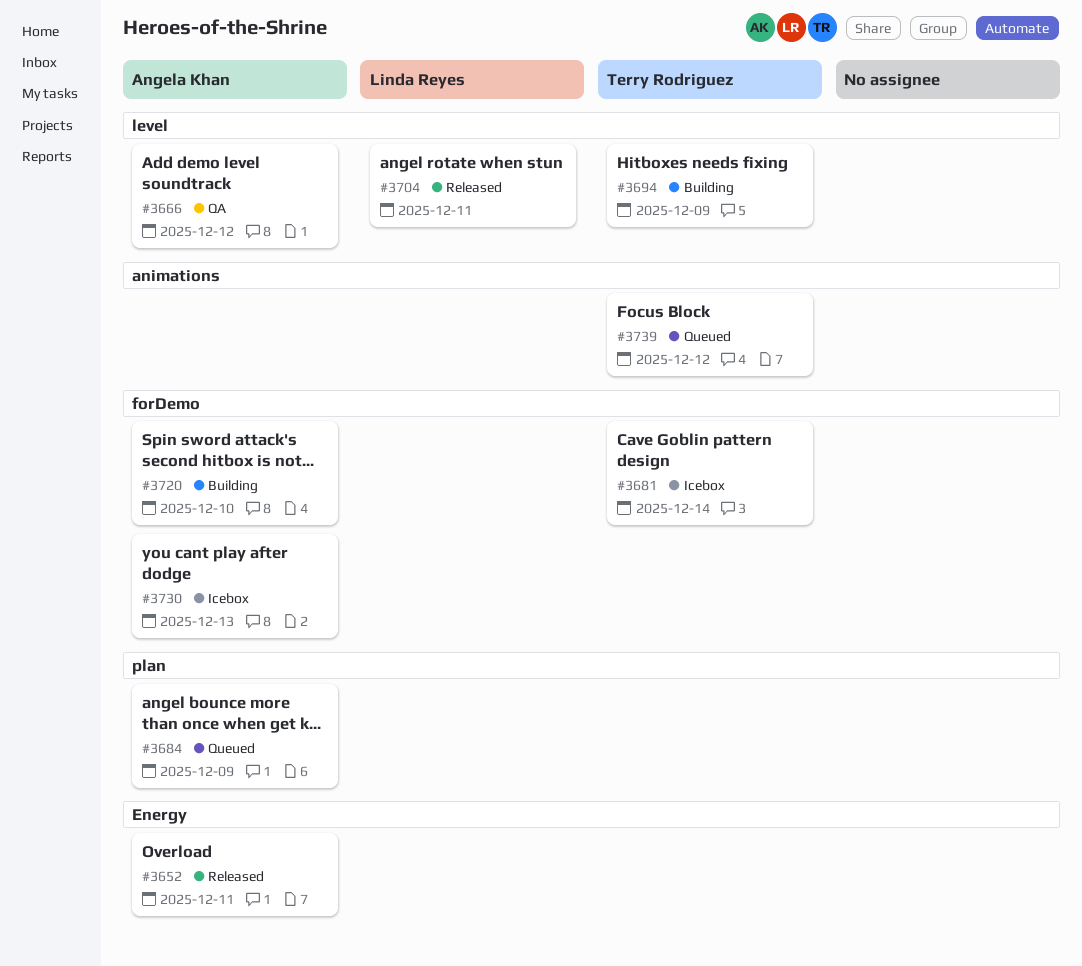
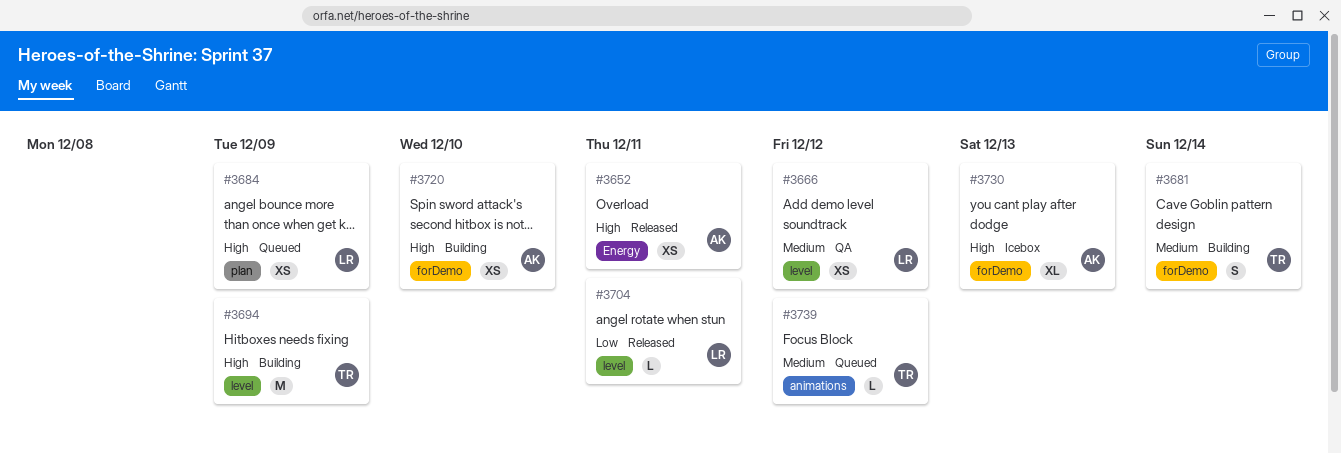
#3666, owner: Angela Khan -> Linda Reyes
#3681, status: Icebox -> Building
#3684, owner: Angela Khan -> Linda Reyes

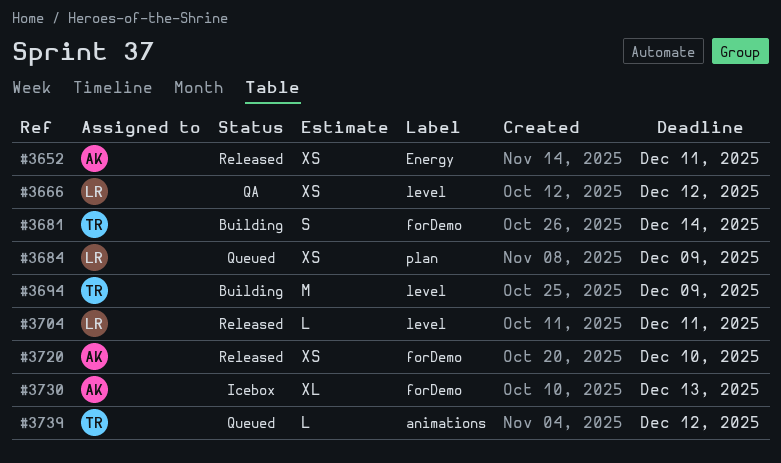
#3720, status: Building -> Released

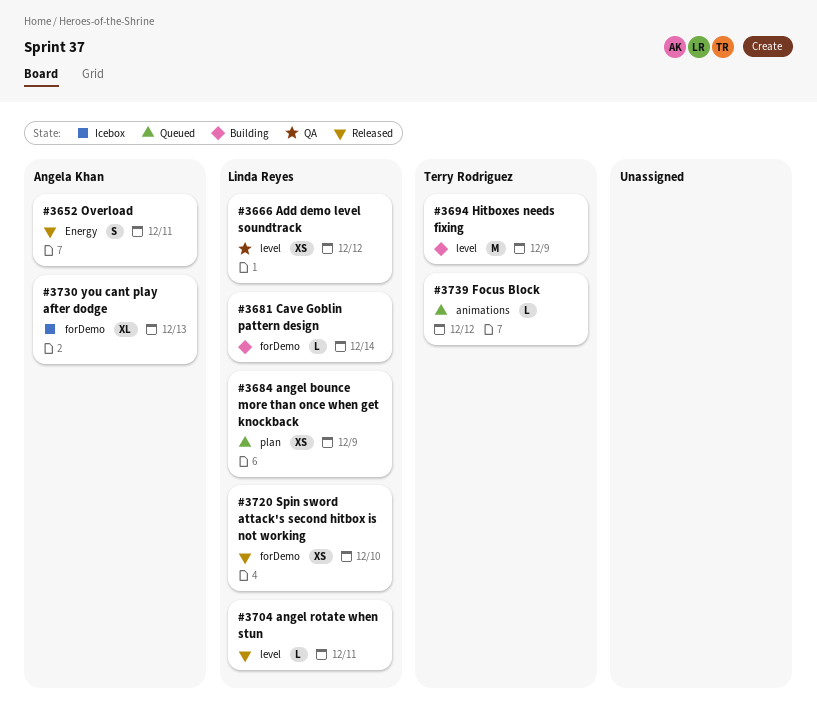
#3652, estimate: XS -> S
#3681, owner: Terry Rodriguez -> Linda Reyes
#3681, estimate: S -> L
#3720, owner: Angela Khan -> Linda Reyes

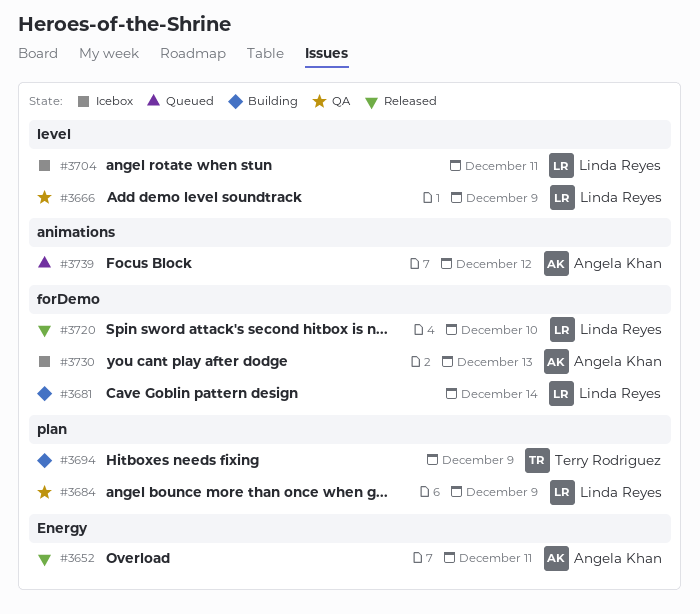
#3666, due: Dec 12 -> Dec 9
#3684, status: Queued -> QA
#3694, label: level -> plan
#3704, status: Released -> Icebox
#3739, owner: Terry Rodriguez -> Angela Khan

